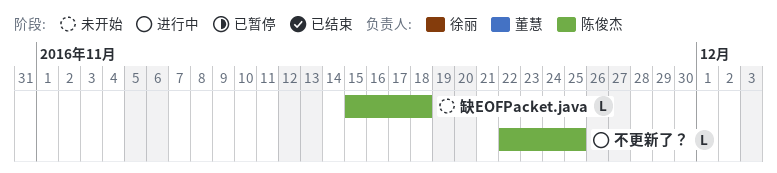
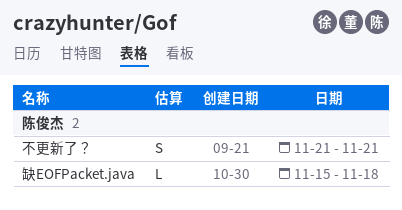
不更新了？, estimate: L -> S
不更新了？, start: Nov 22 -> Nov 21
不更新了？, due: Nov 25 -> Nov 21

